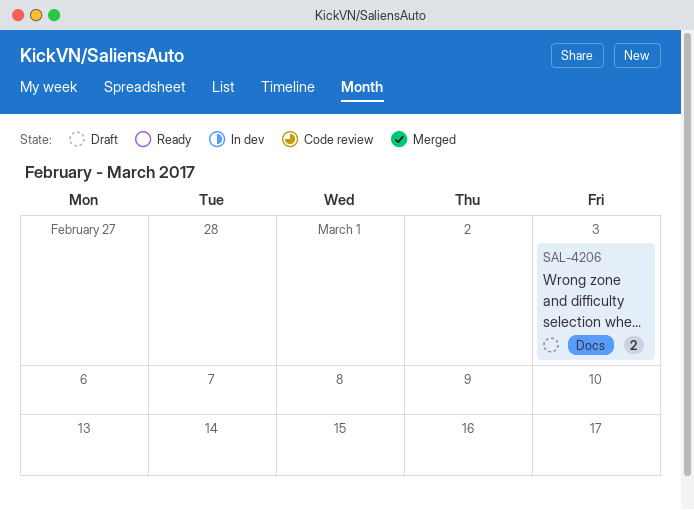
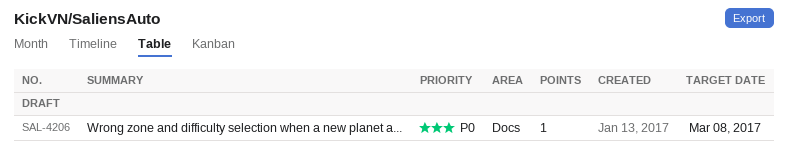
SAL-4206, estimate: 2 -> 1
SAL-4206, due: Mar 3 -> Mar 8

